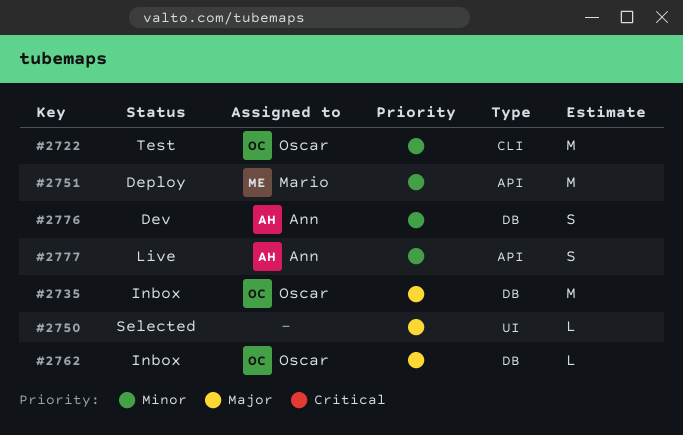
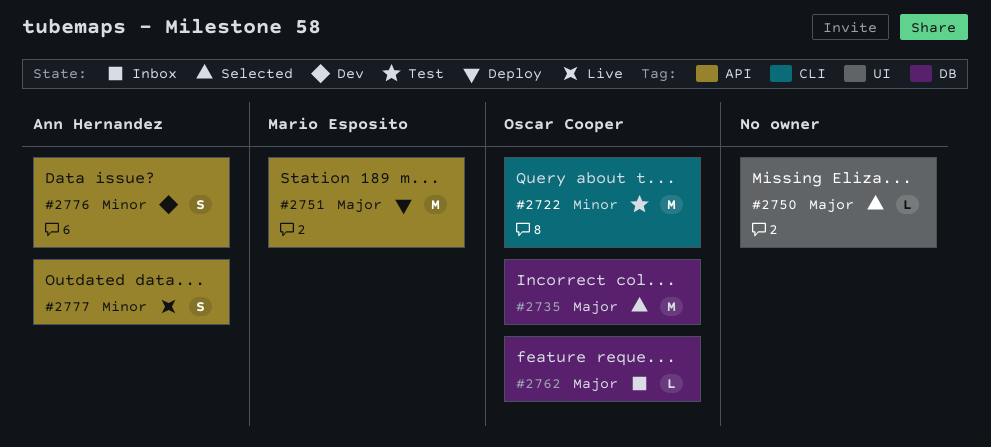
#2735, status: Inbox -> Selected
#2751, priority: Minor -> Major
#2776, label: DB -> API

